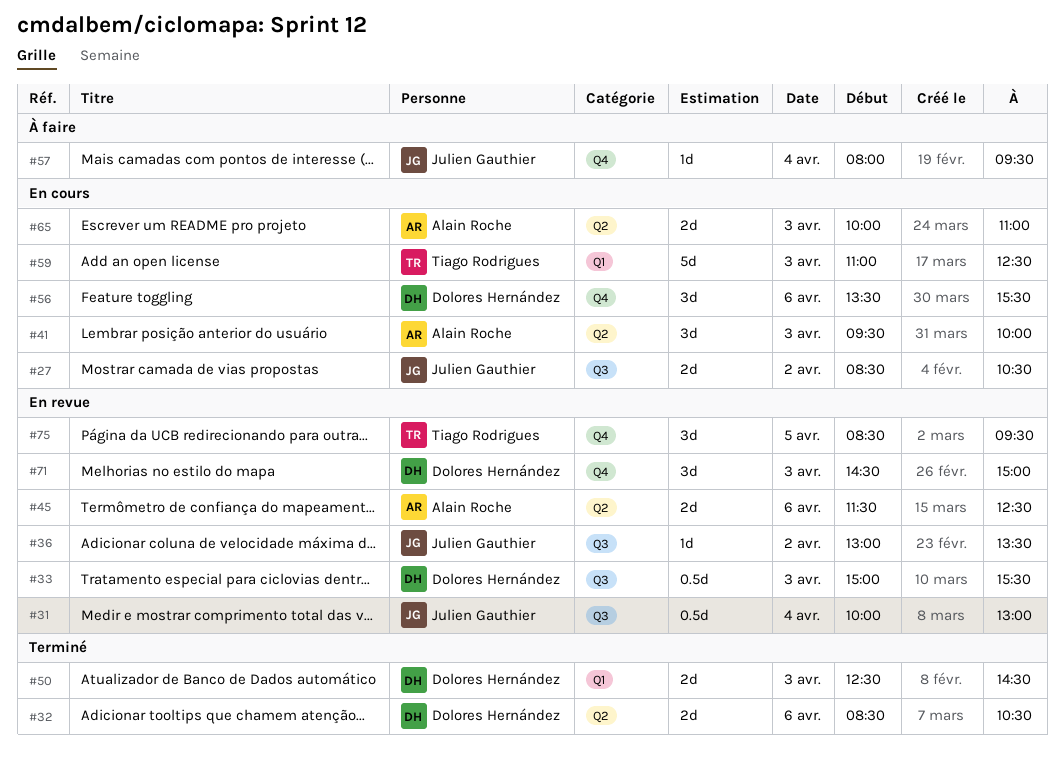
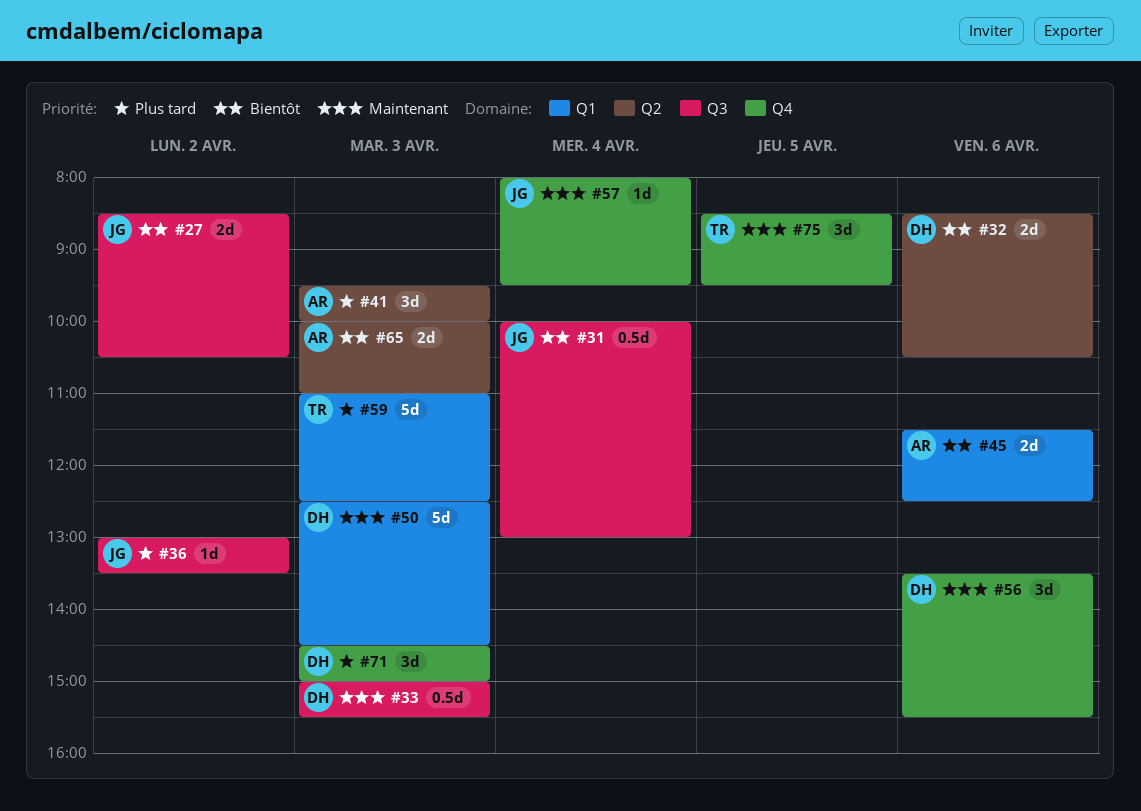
#45, label: Q2 -> Q1
#50, estimate: 2d -> 5d

